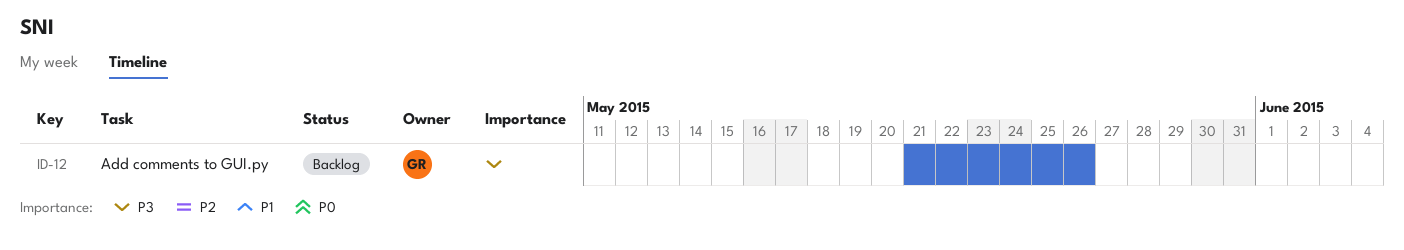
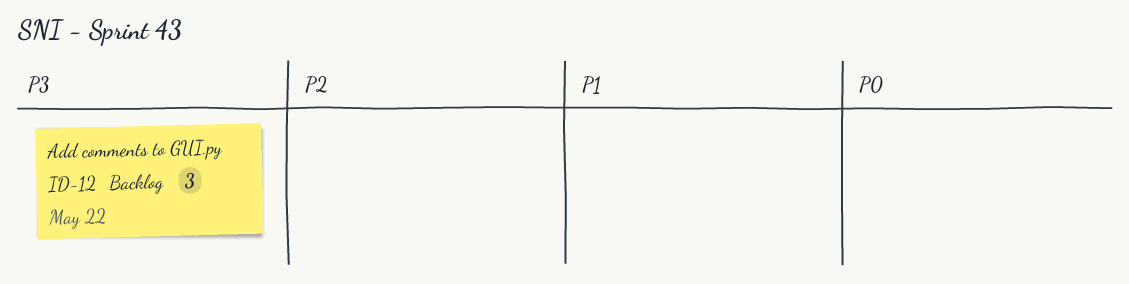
ID-12, due: May 26 -> May 22

